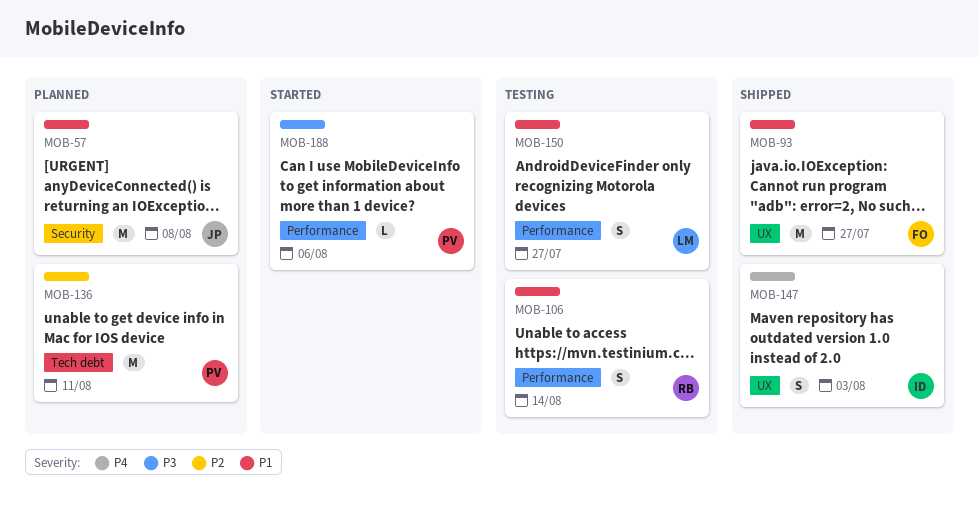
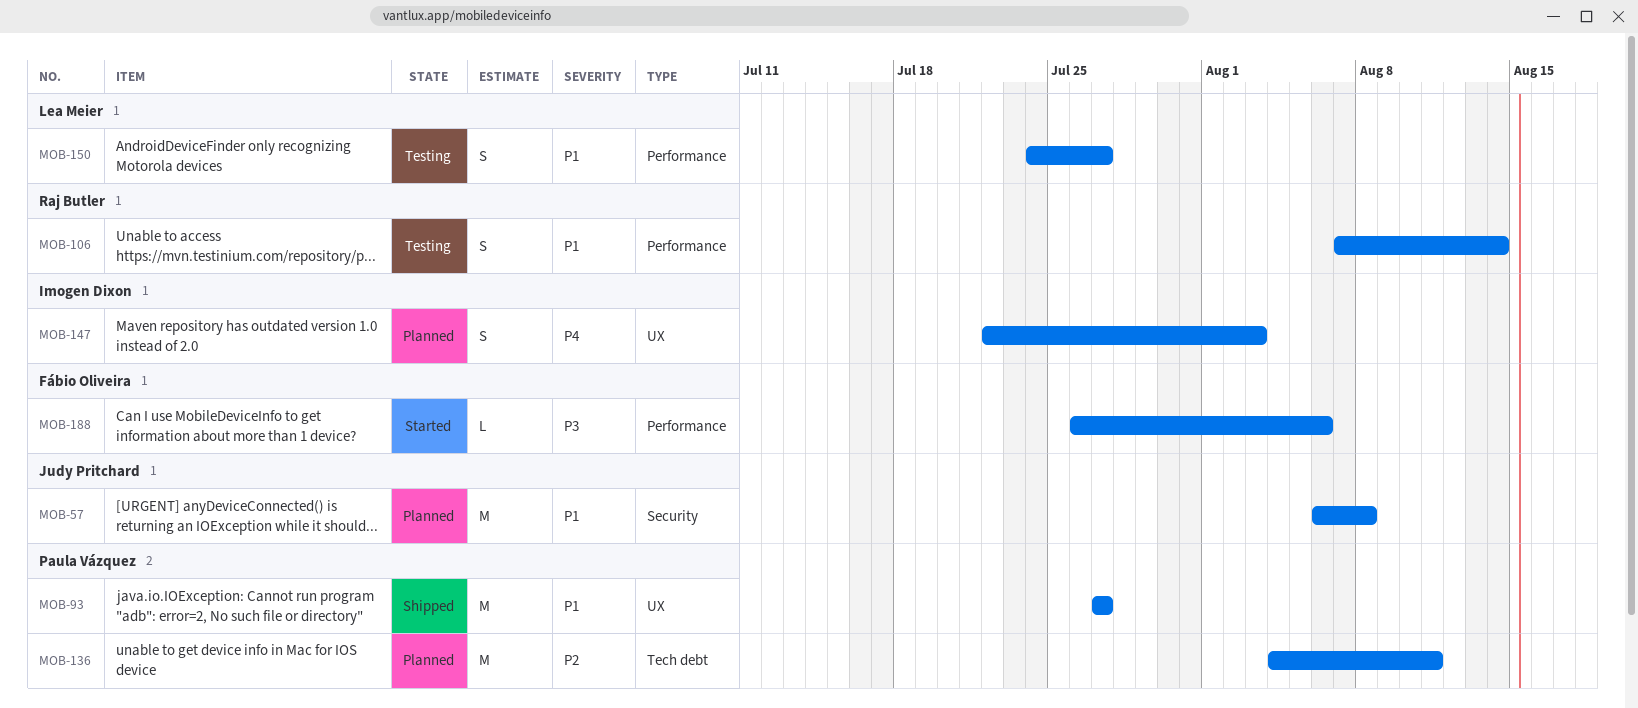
MOB-93, owner: Fábio Oliveira -> Paula Vázquez
MOB-147, status: Shipped -> Planned
MOB-188, owner: Paula Vázquez -> Fábio Oliveira

